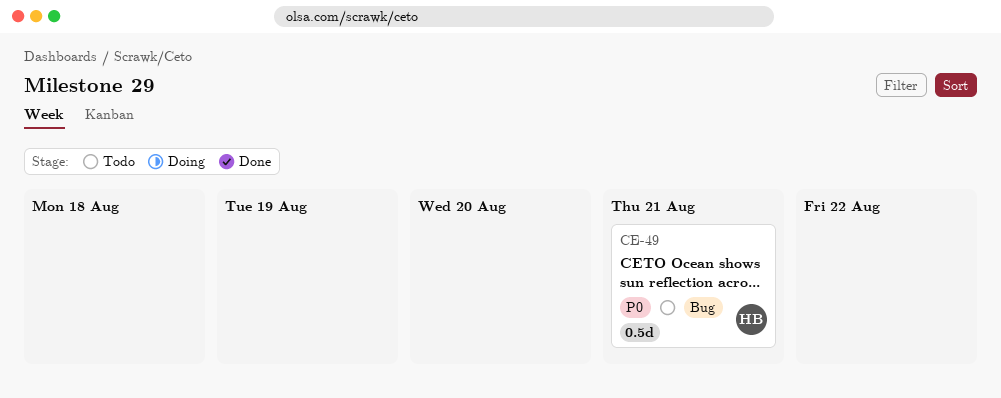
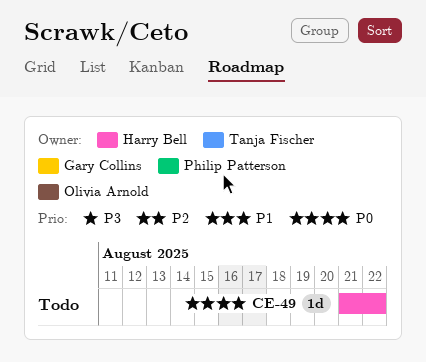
CE-49, estimate: 0.5d -> 1d
CE-49, due: Aug 21 -> Aug 22

